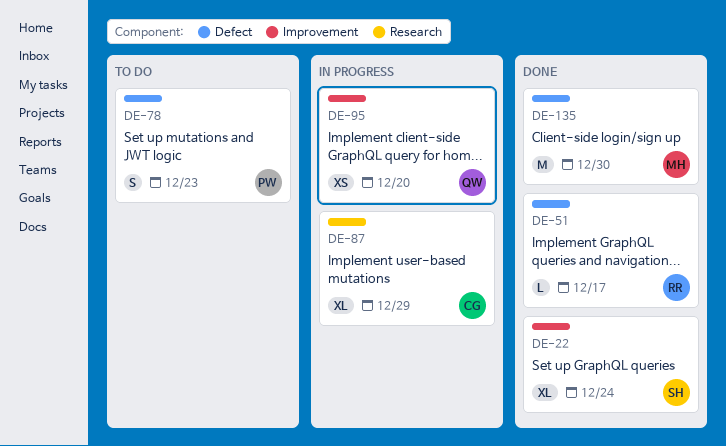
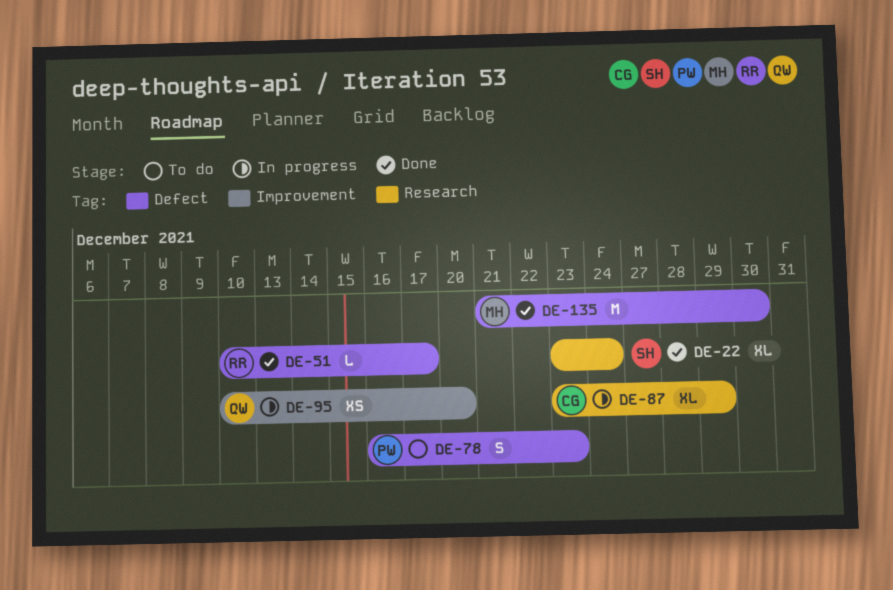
DE-22, label: Improvement -> Research

